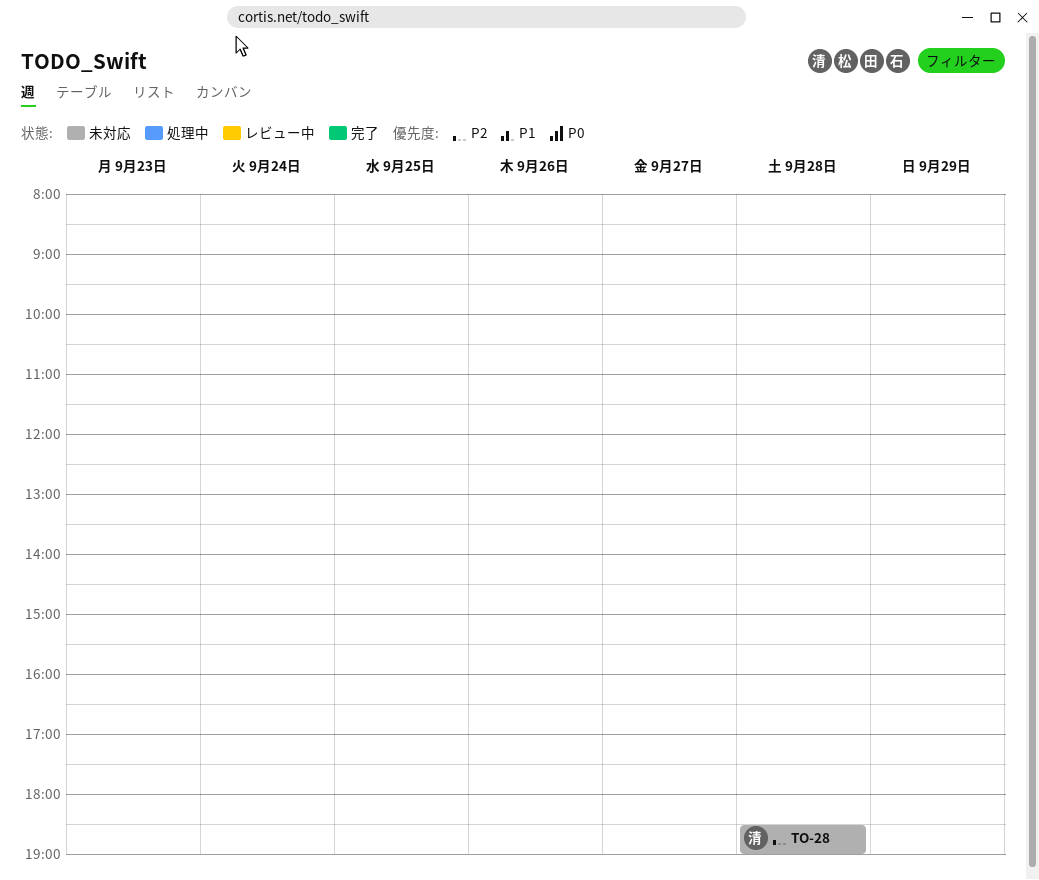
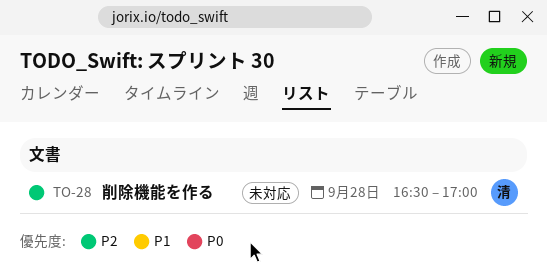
TO-28, begins: 18:30 -> 16:30
TO-28, ends: 19:00 -> 17:00

